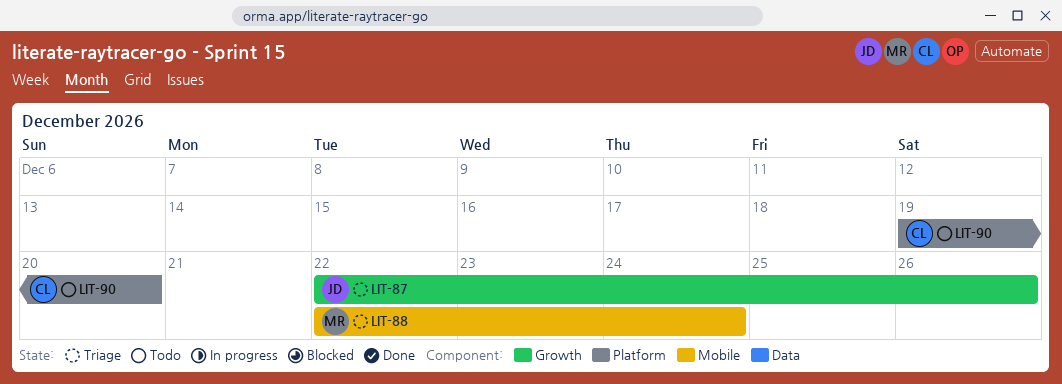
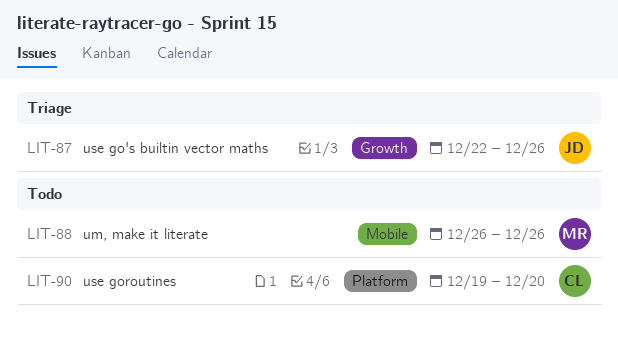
LIT-88, status: Triage -> Todo
LIT-88, start: Dec 22 -> Dec 26
LIT-88, due: Dec 24 -> Dec 26

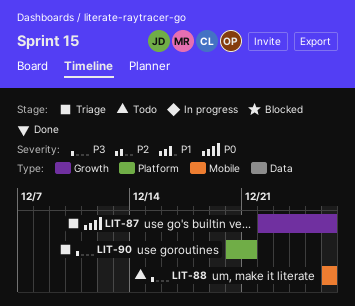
LIT-90, status: Todo -> Triage
LIT-90, start: Dec 19 -> Dec 20
LIT-90, due: Dec 20 -> Dec 21

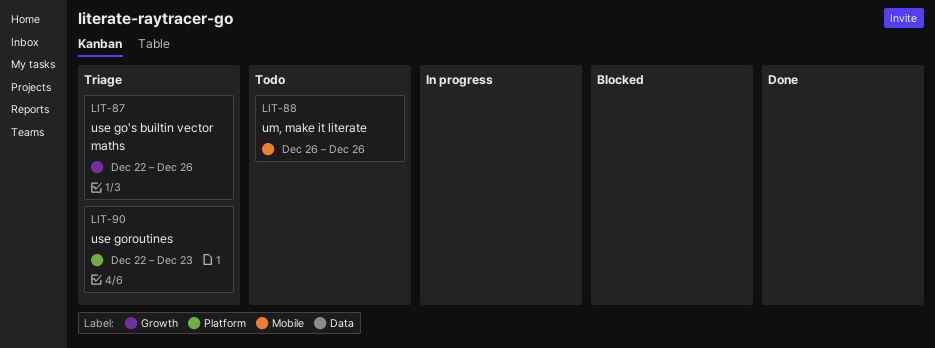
LIT-90, start: Dec 20 -> Dec 22
LIT-90, due: Dec 21 -> Dec 23

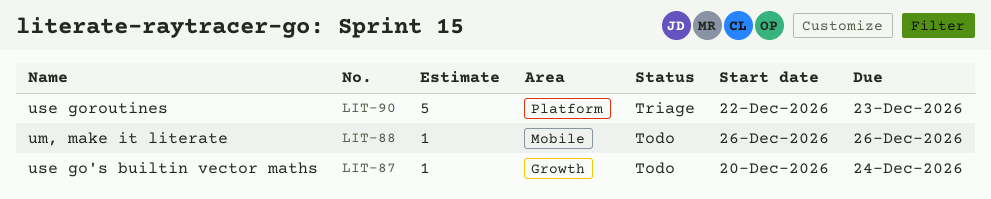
LIT-87, status: Triage -> Todo
LIT-87, start: Dec 22 -> Dec 20
LIT-87, due: Dec 26 -> Dec 24

